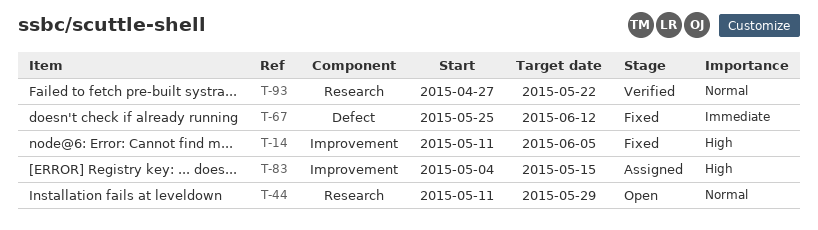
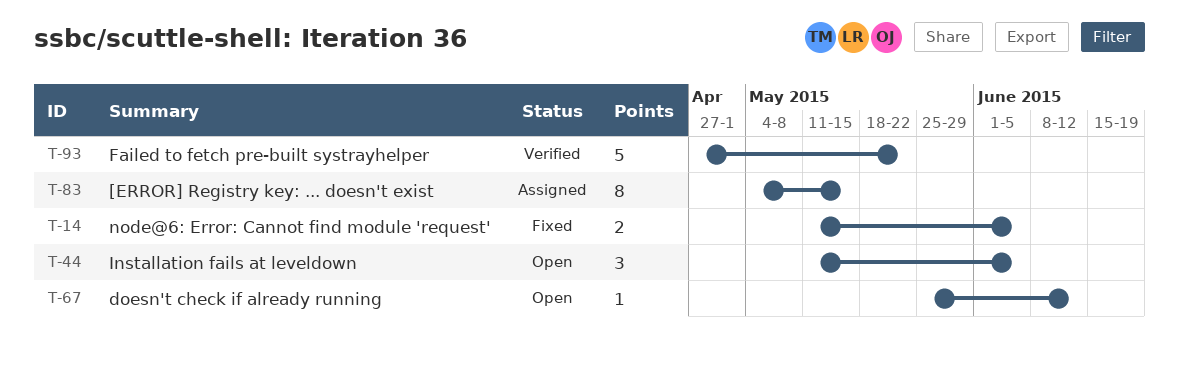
T-44, due: May 29 -> Jun 5
T-67, status: Fixed -> Open

